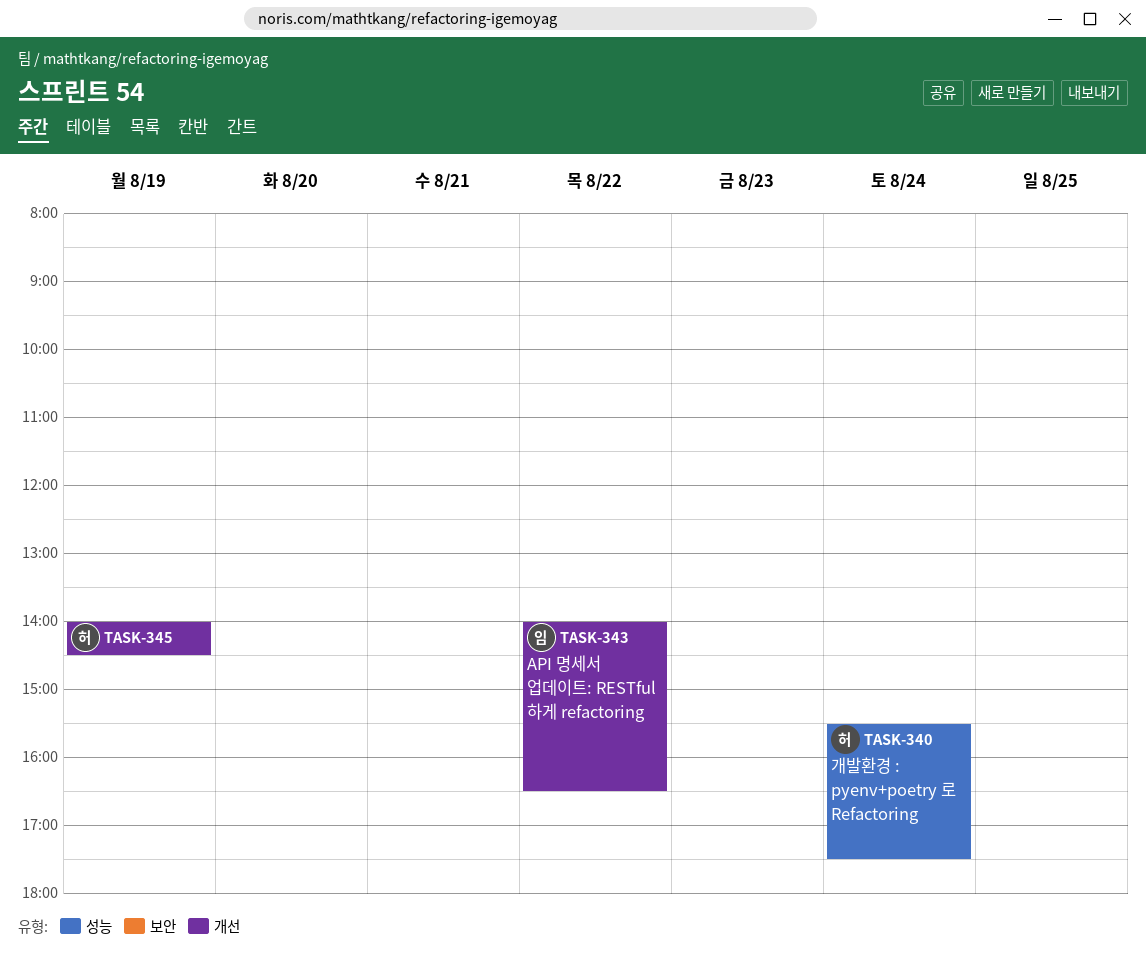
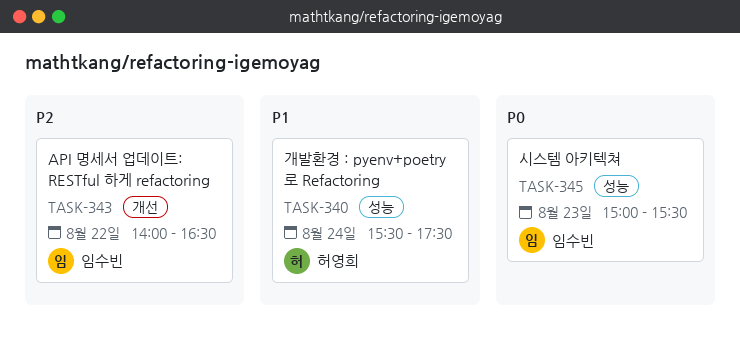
TASK-345, owner: 허영희 -> 임수빈
TASK-345, label: 개선 -> 성능
TASK-345, day: Aug 19 -> Aug 23
TASK-345, begins: 14:00 -> 15:00
TASK-345, ends: 14:30 -> 15:30

